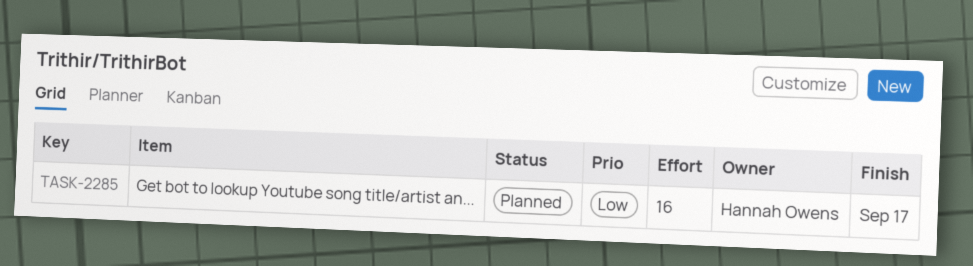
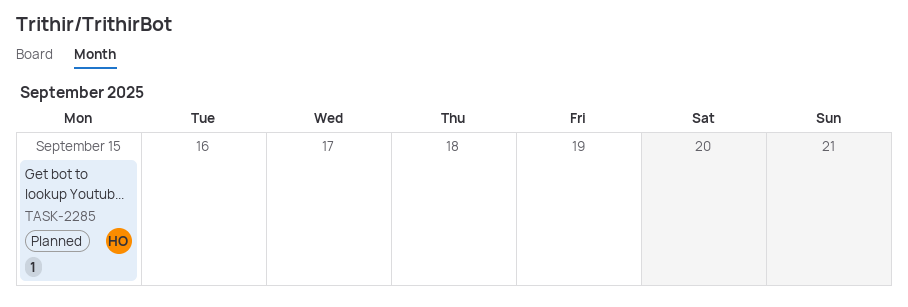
TASK-2285, estimate: 16 -> 1
TASK-2285, due: Sep 17 -> Sep 15

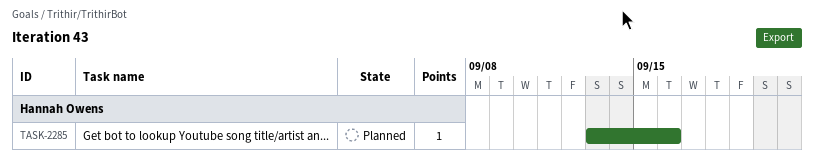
TASK-2285, due: Sep 15 -> Sep 16

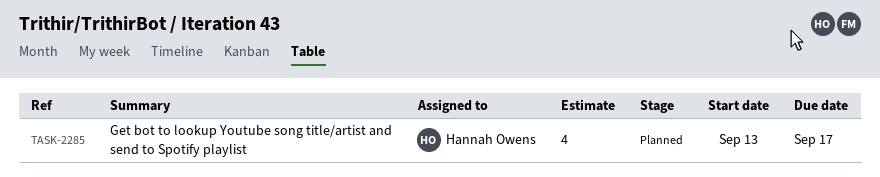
TASK-2285, estimate: 1 -> 4
TASK-2285, due: Sep 16 -> Sep 17

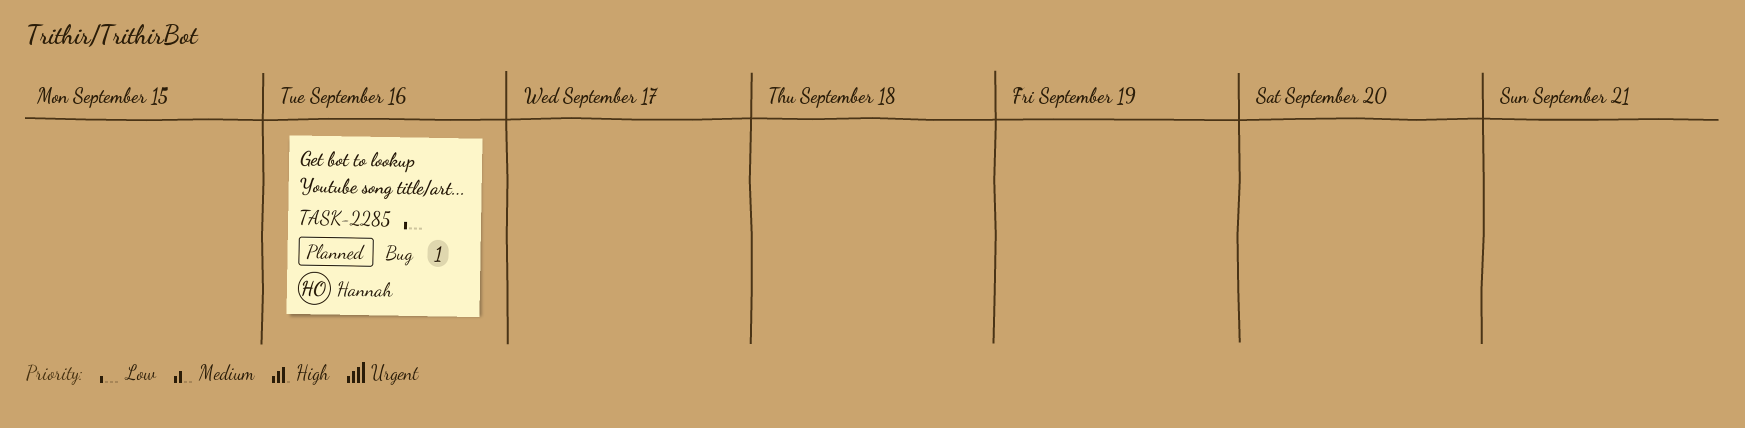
TASK-2285, estimate: 4 -> 1
TASK-2285, due: Sep 17 -> Sep 16

